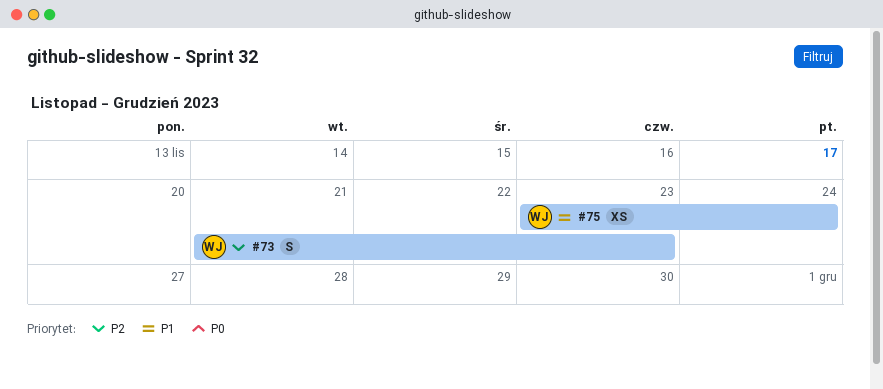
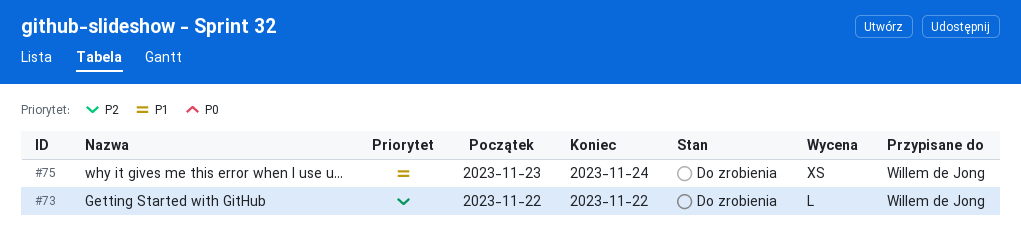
#73, estimate: S -> L
#73, start: Nov 21 -> Nov 22
#73, due: Nov 23 -> Nov 22

